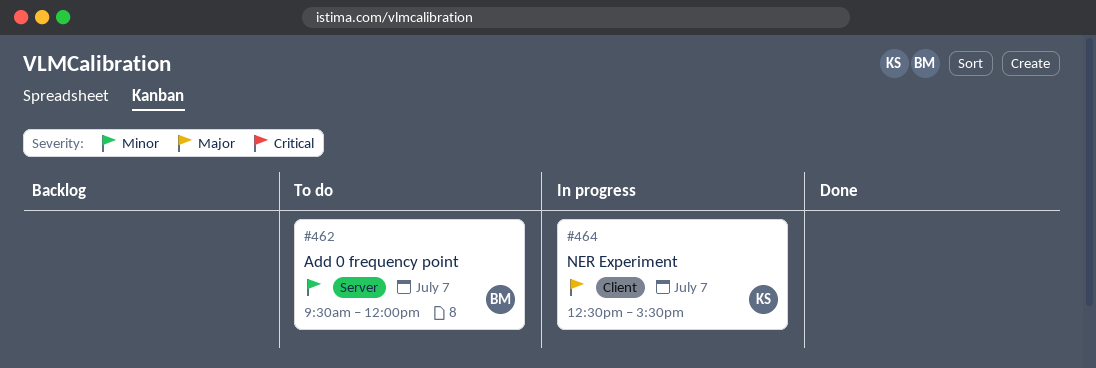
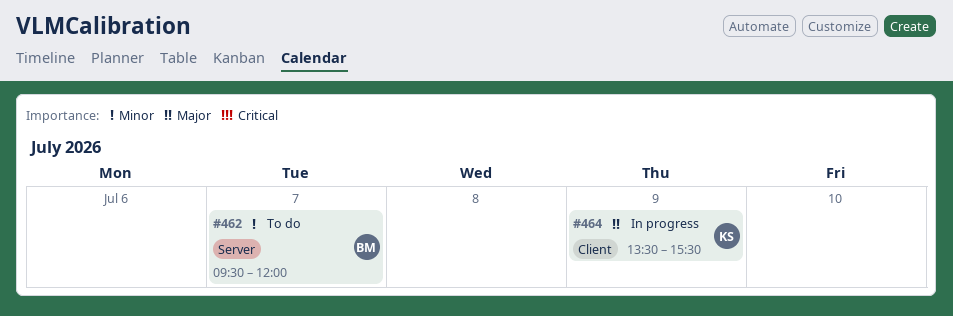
#464, day: Jul 7 -> Jul 9
#464, begins: 12:30 -> 13:30

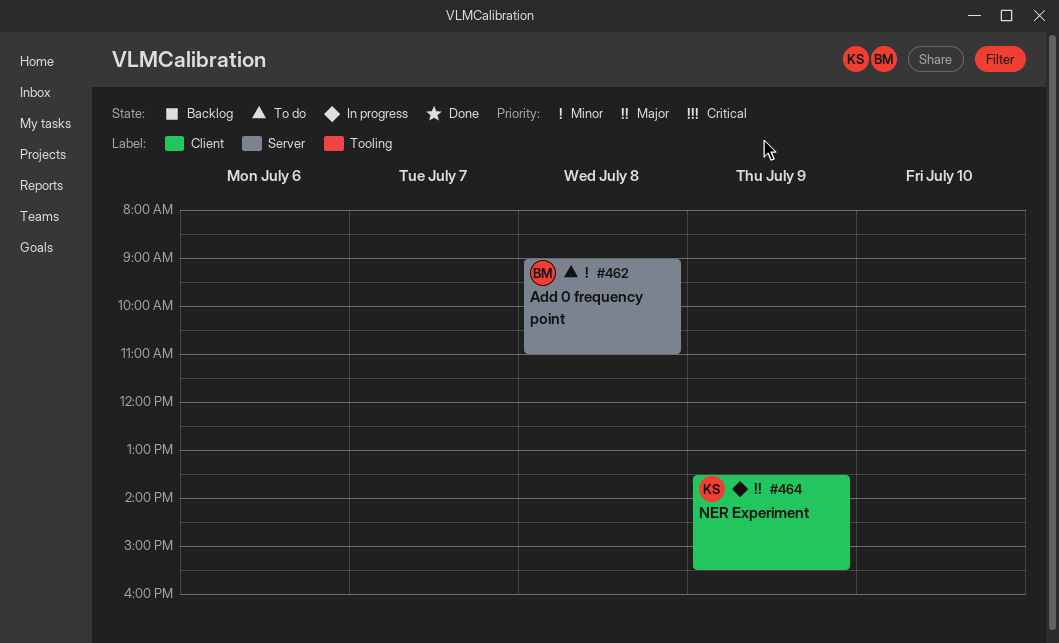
#462, day: Jul 7 -> Jul 8
#462, begins: 09:30 -> 09:00
#462, ends: 12:00 -> 11:00

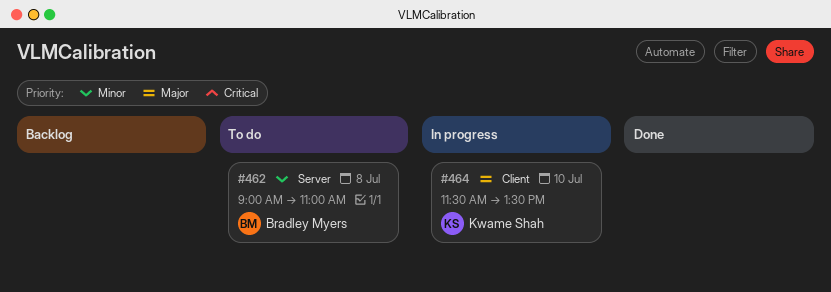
#464, day: Jul 9 -> Jul 10
#464, begins: 13:30 -> 11:30
#464, ends: 15:30 -> 13:30

